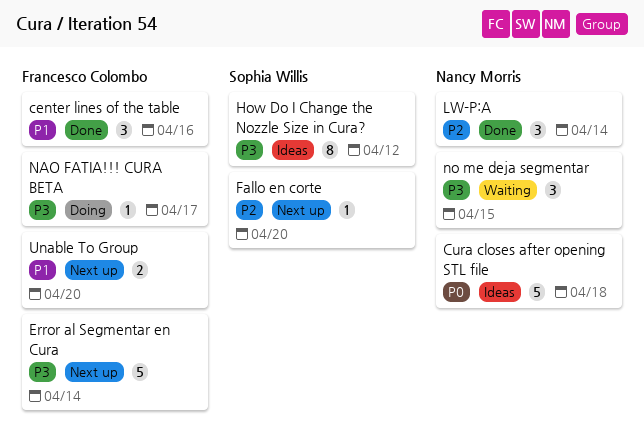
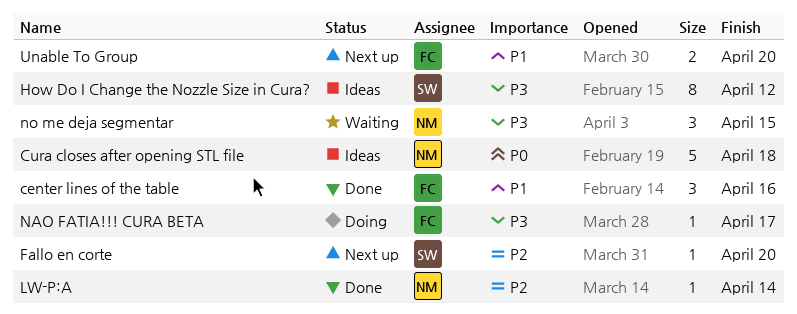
Error al Segmentar en Cura: present -> none
LW-P:A, estimate: 3 -> 1

